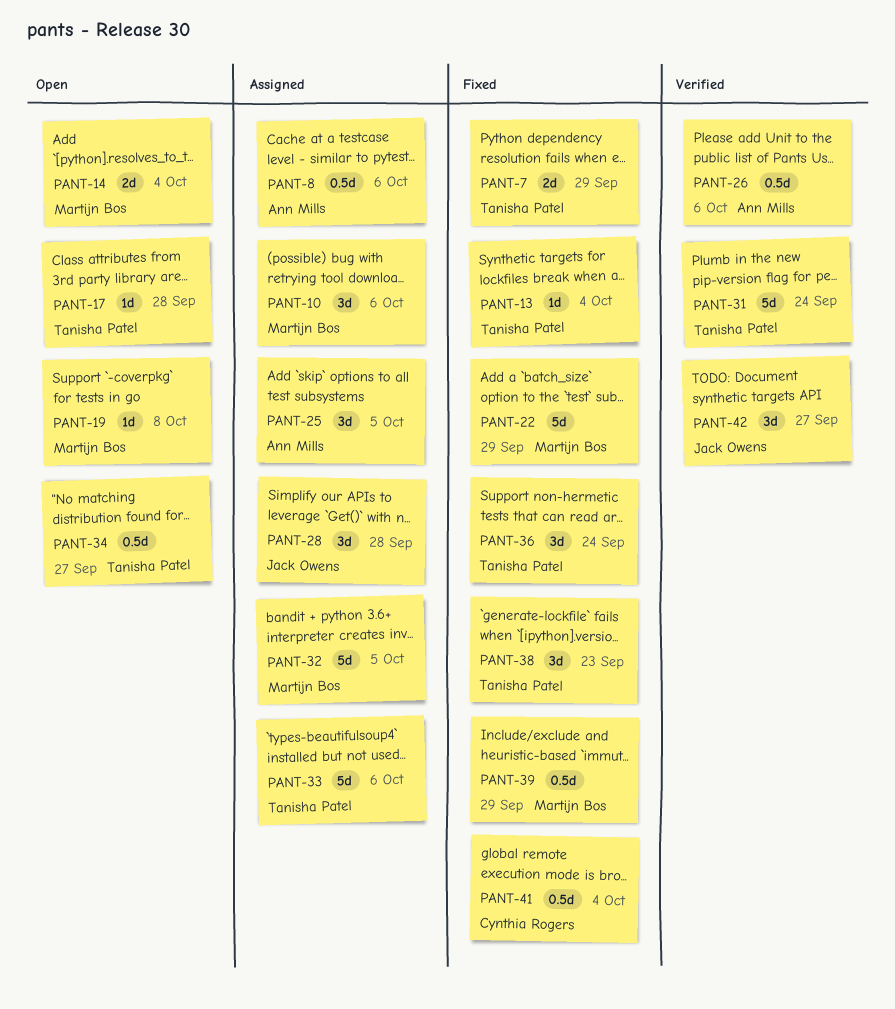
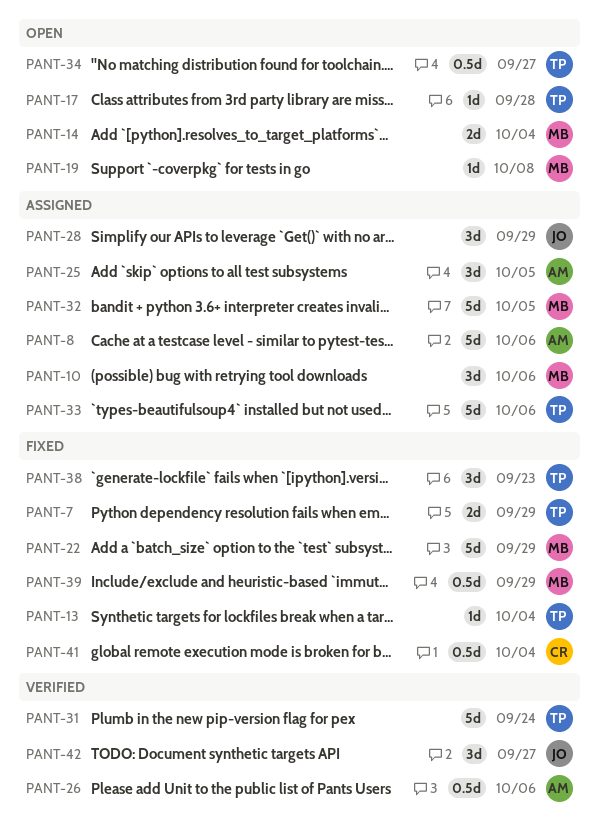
PANT-8, estimate: 0.5d -> 5d
PANT-28, due: Sep 28 -> Sep 29
PANT-36: present -> none

